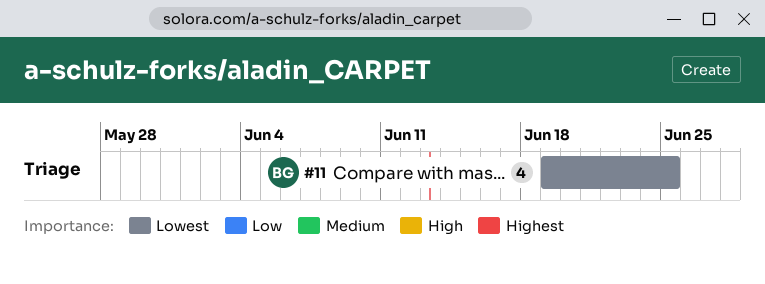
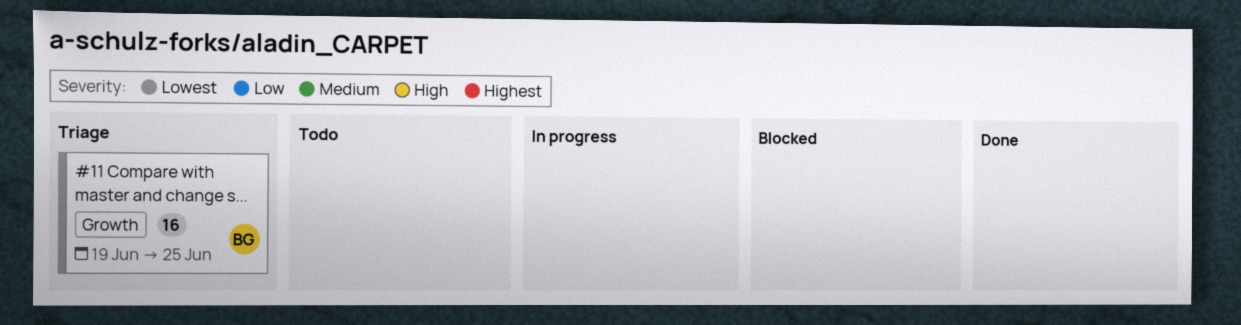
#11, estimate: 4 -> 16

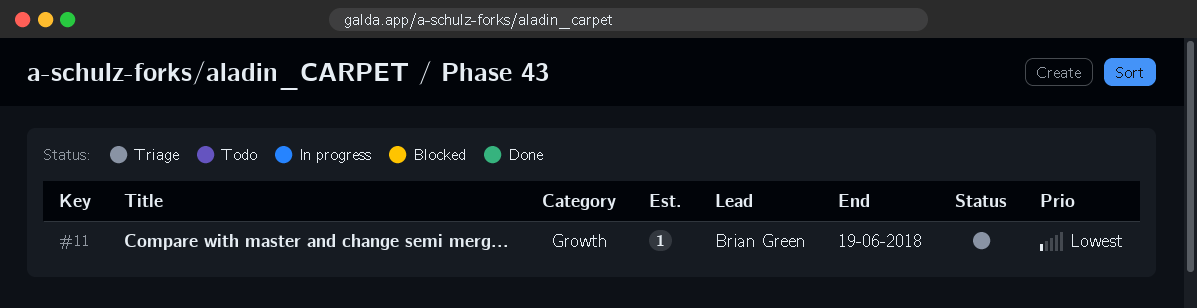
#11, estimate: 16 -> 1
#11, due: Jun 25 -> Jun 19

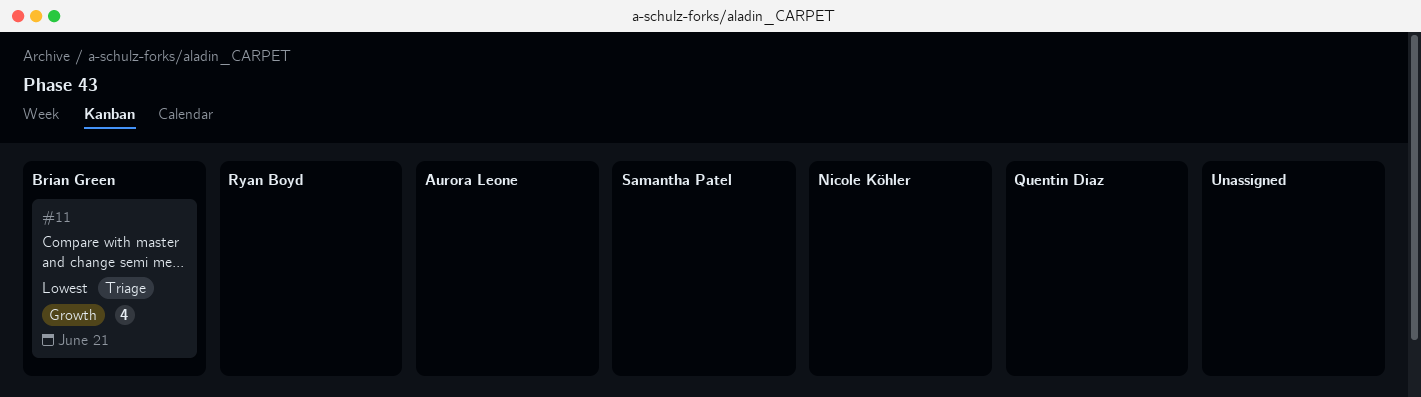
#11, estimate: 1 -> 4
#11, due: Jun 19 -> Jun 21

